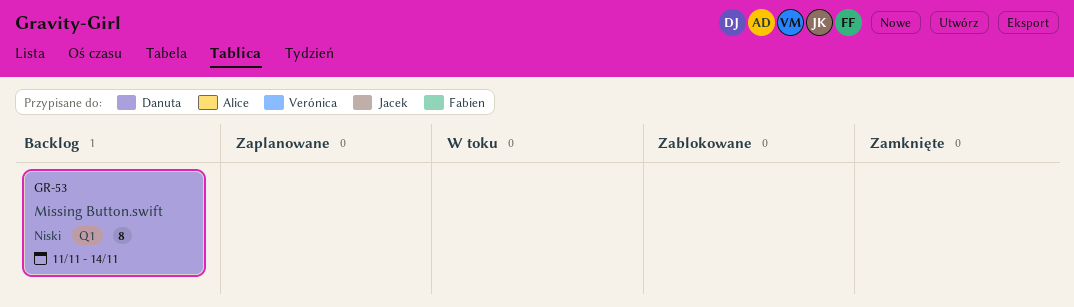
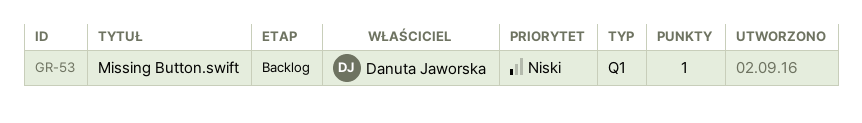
GR-53, estimate: 8 -> 1

